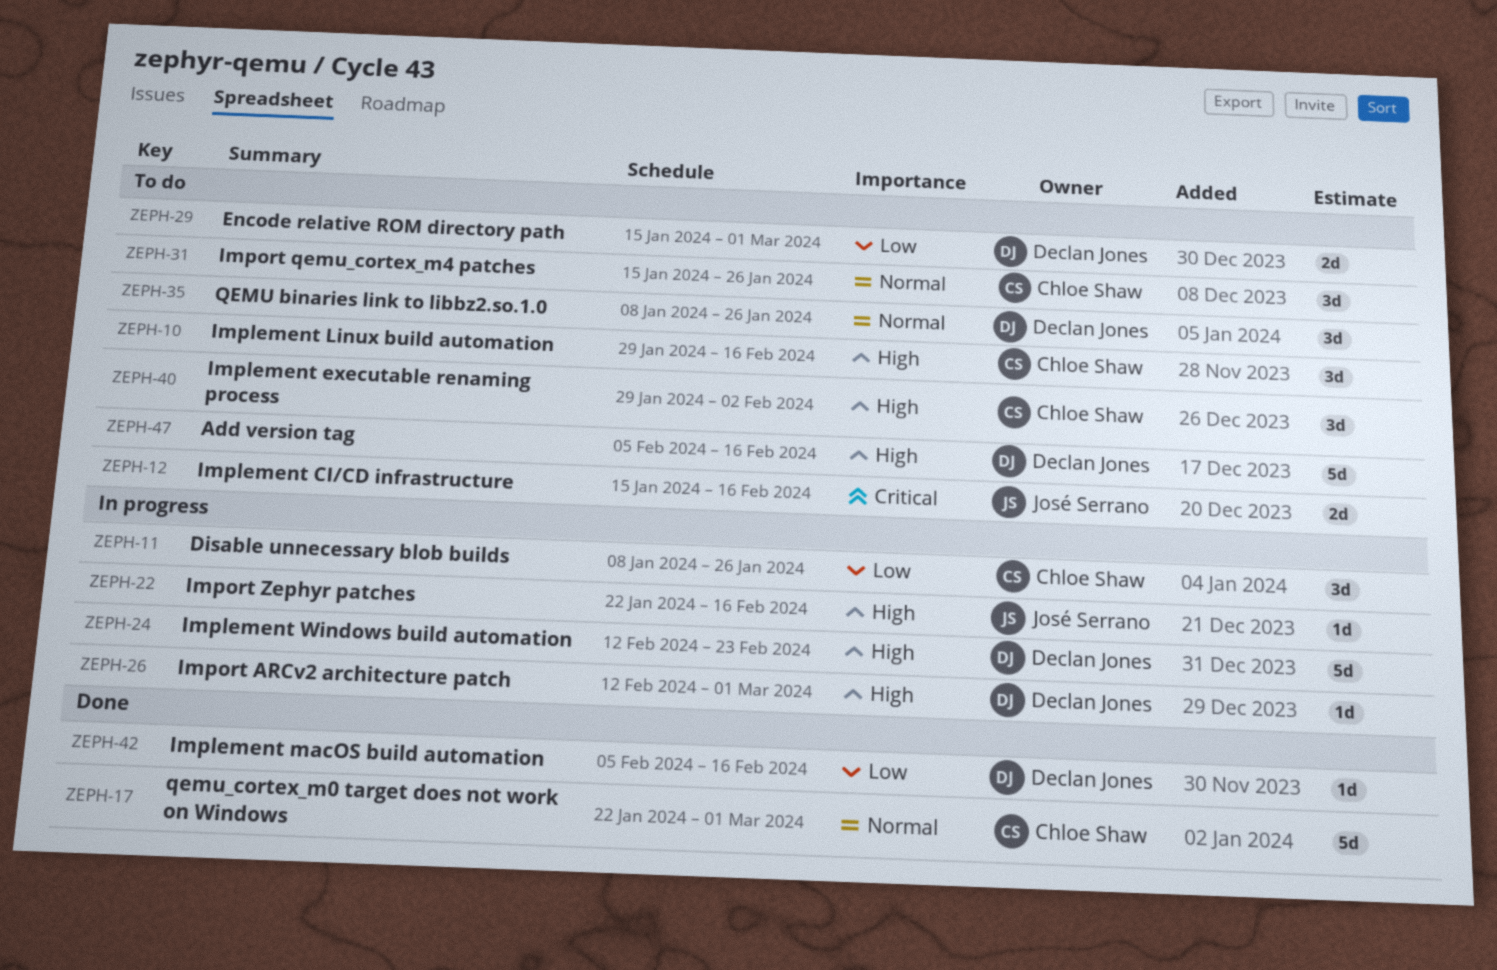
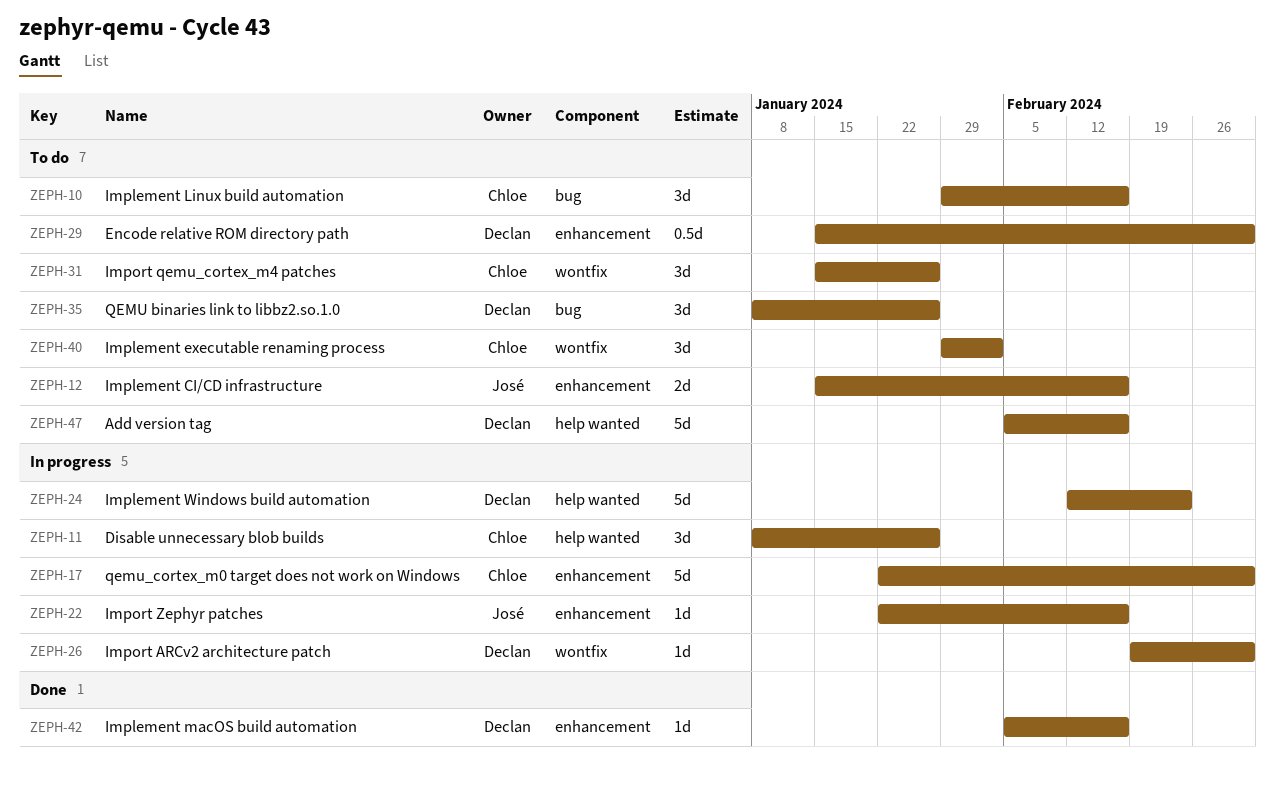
ZEPH-17, status: Done -> In progress
ZEPH-26, start: Feb 12 -> Feb 19
ZEPH-29, estimate: 2d -> 0.5d

